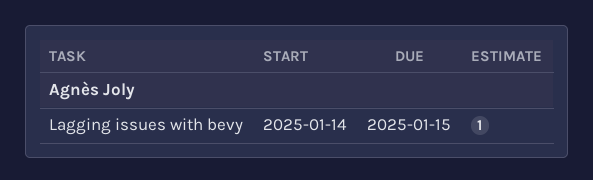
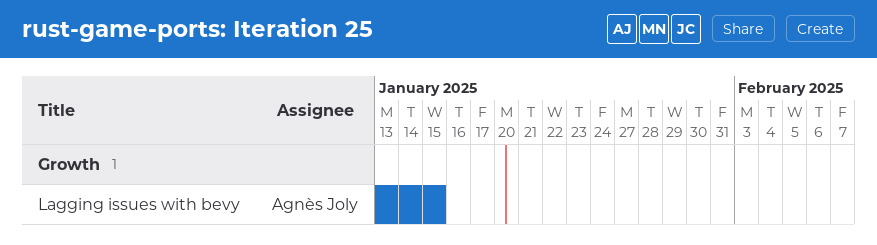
Lagging issues with bevy, start: Jan 14 -> Jan 13

